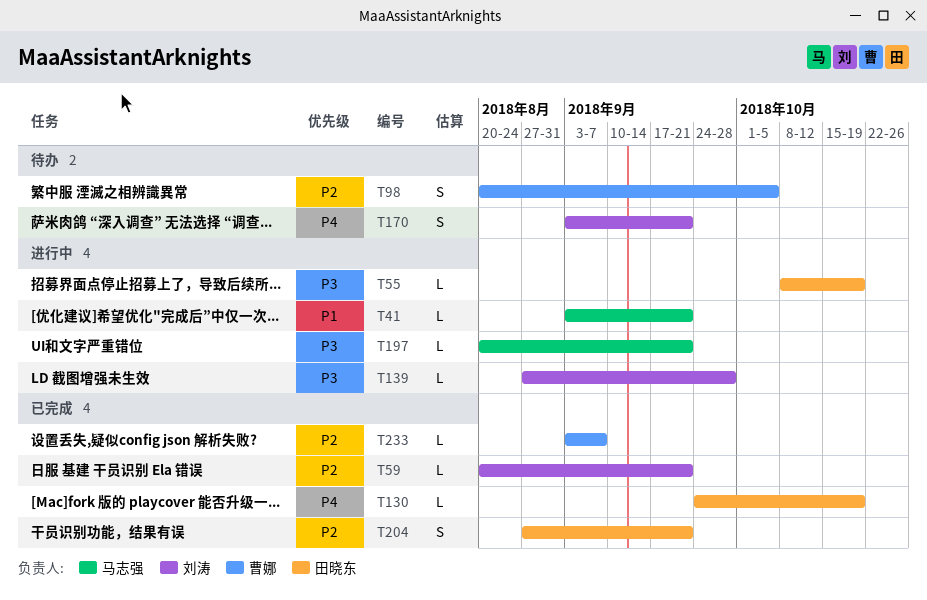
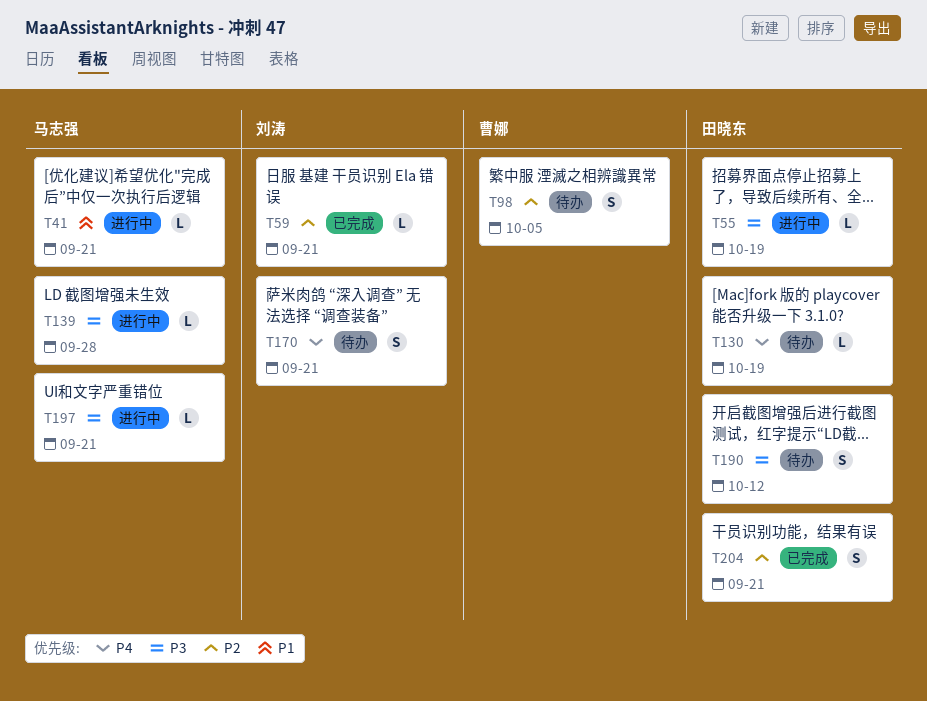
T130, status: 已完成 -> 待办
T139, owner: 刘涛 -> 马志强
T190: none -> present
T233: present -> none

